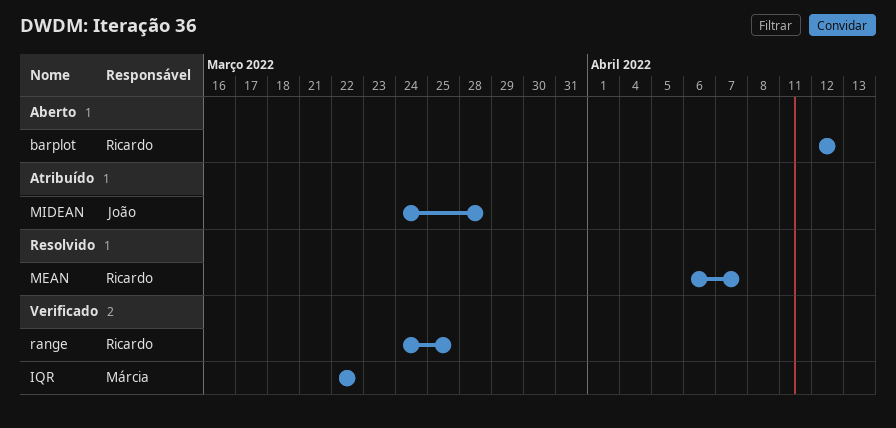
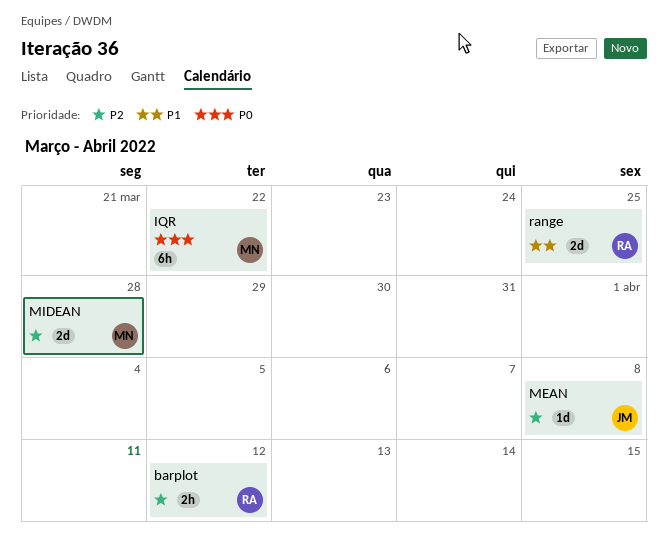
MEAN, owner: Ricardo -> João
MEAN, due: Apr 7 -> Apr 8
MIDEAN, owner: João -> Márcia

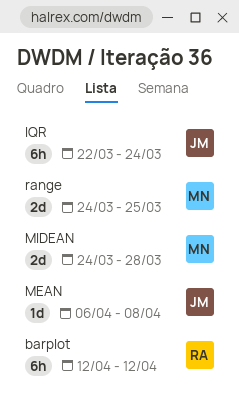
barplot, estimate: 2h -> 6h
IQR, owner: MN -> JM
IQR, due: Mar 22 -> Mar 24
range, owner: RA -> MN

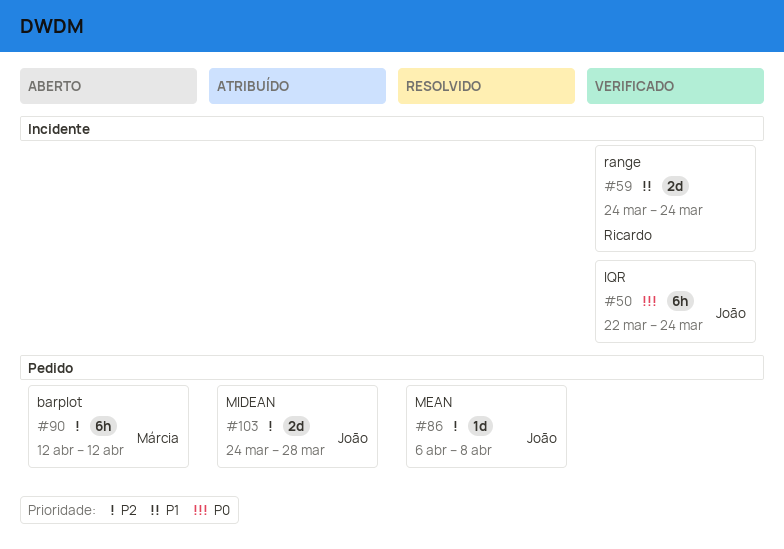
barplot, owner: Ricardo -> Márcia
MIDEAN, owner: Márcia -> João
range, owner: Márcia -> Ricardo
range, due: Mar 25 -> Mar 24

